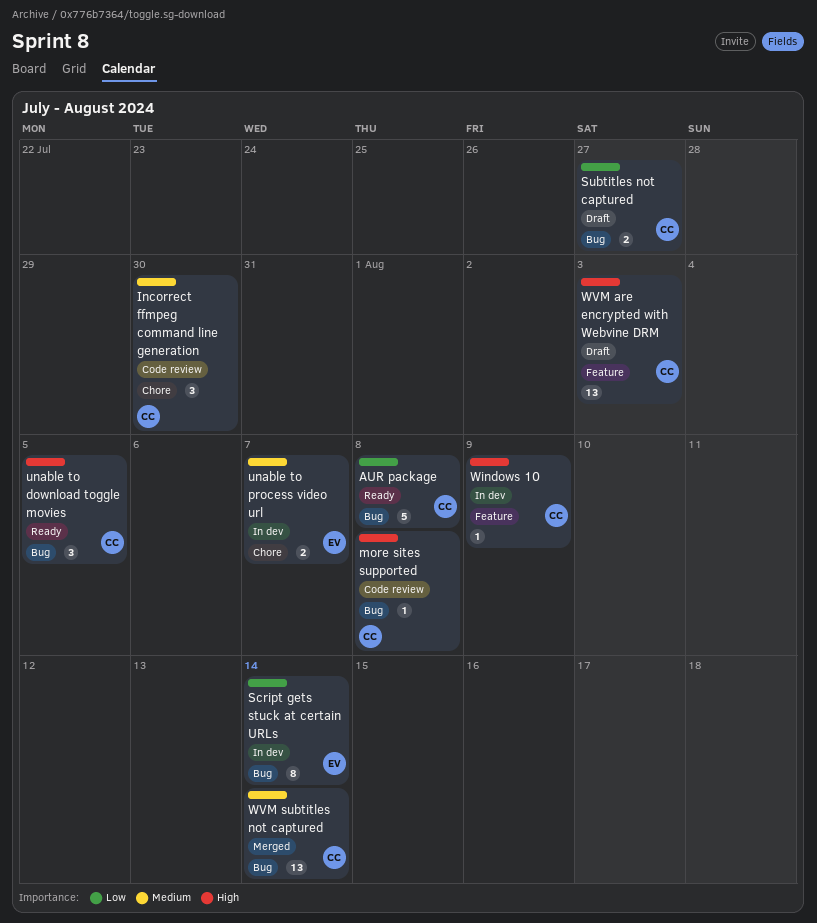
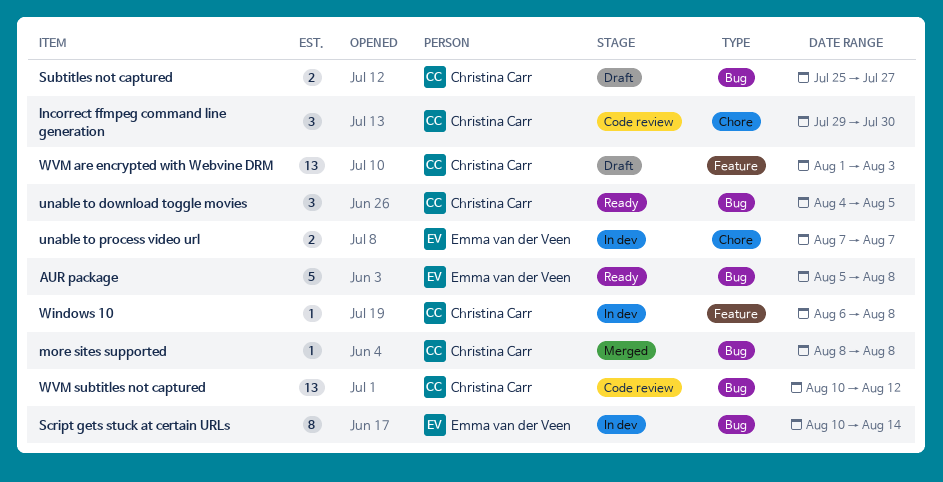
AUR package, owner: Christina Carr -> Emma van der Veen
more sites supported, status: Code review -> Merged
Windows 10, due: Aug 9 -> Aug 8
WVM subtitles not captured, status: Merged -> Code review
WVM subtitles not captured, due: Aug 14 -> Aug 12

